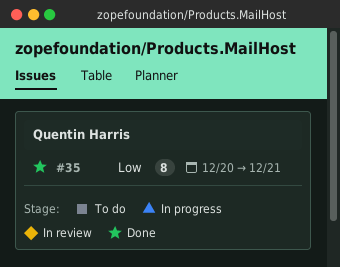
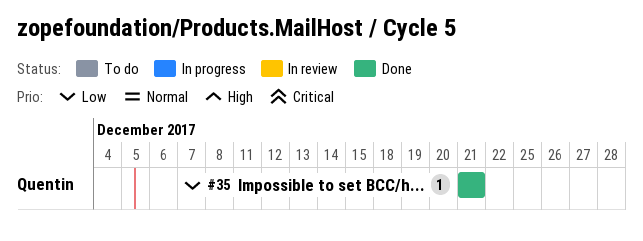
#35, estimate: 8 -> 1
#35, start: Dec 20 -> Dec 21

